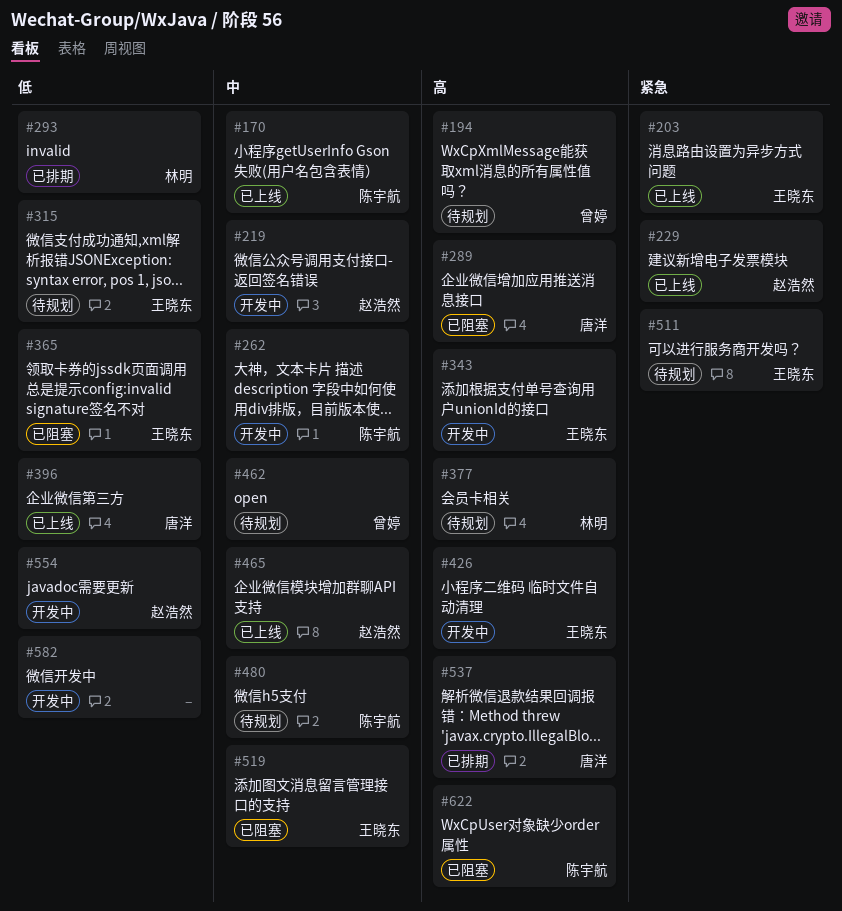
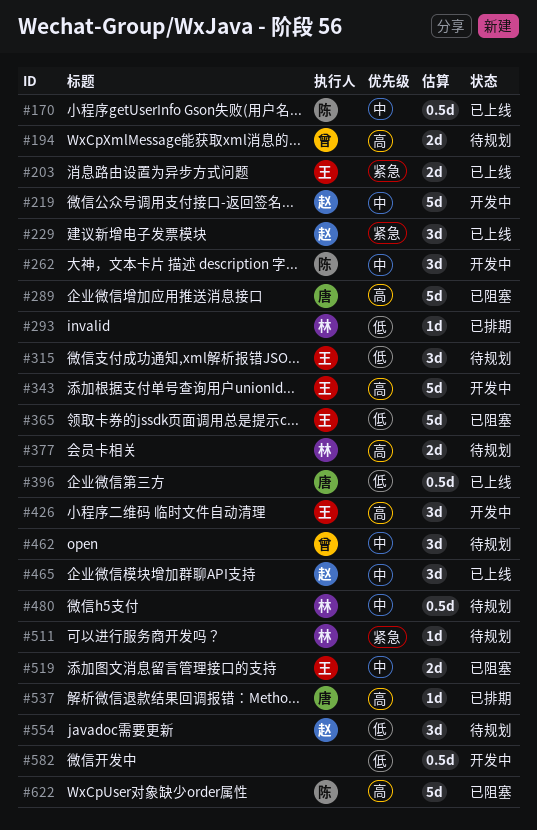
#480, owner: 陈宇航 -> 林明
#511, owner: 王晓东 -> 林明
#554, status: 开发中 -> 待规划

